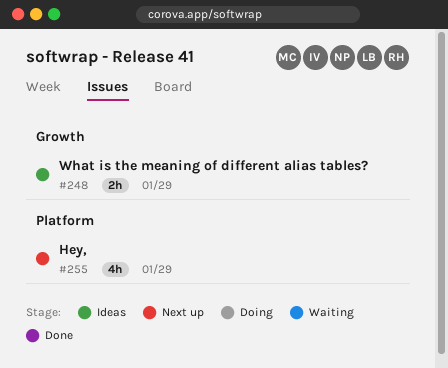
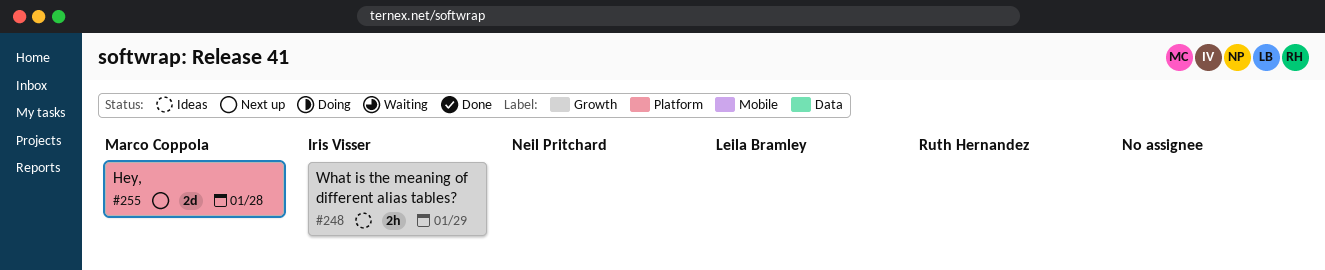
#255, estimate: 4h -> 2d
#255, due: Jan 29 -> Jan 28

